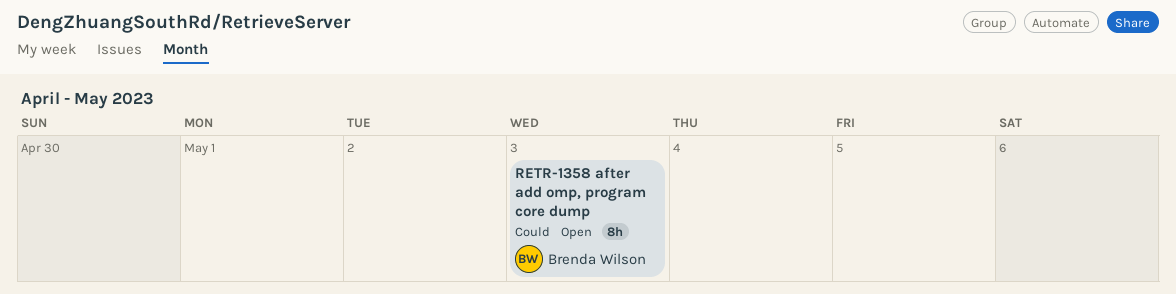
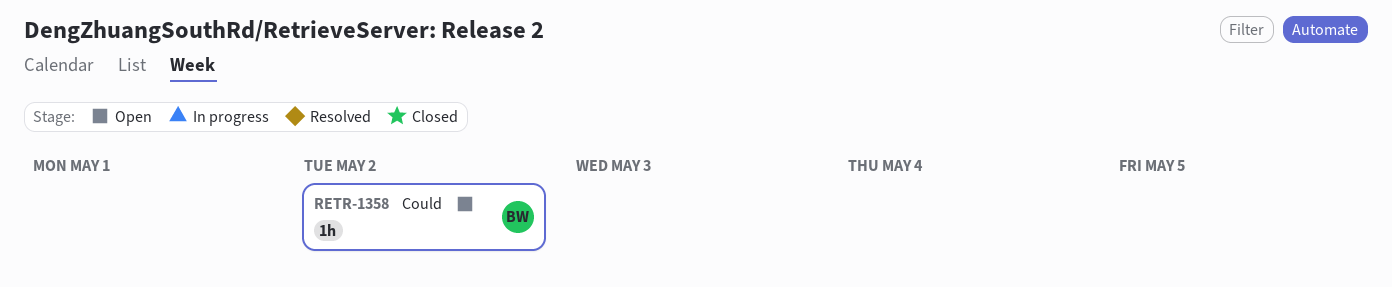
RETR-1358, estimate: 8h -> 1h
RETR-1358, due: May 3 -> May 2

